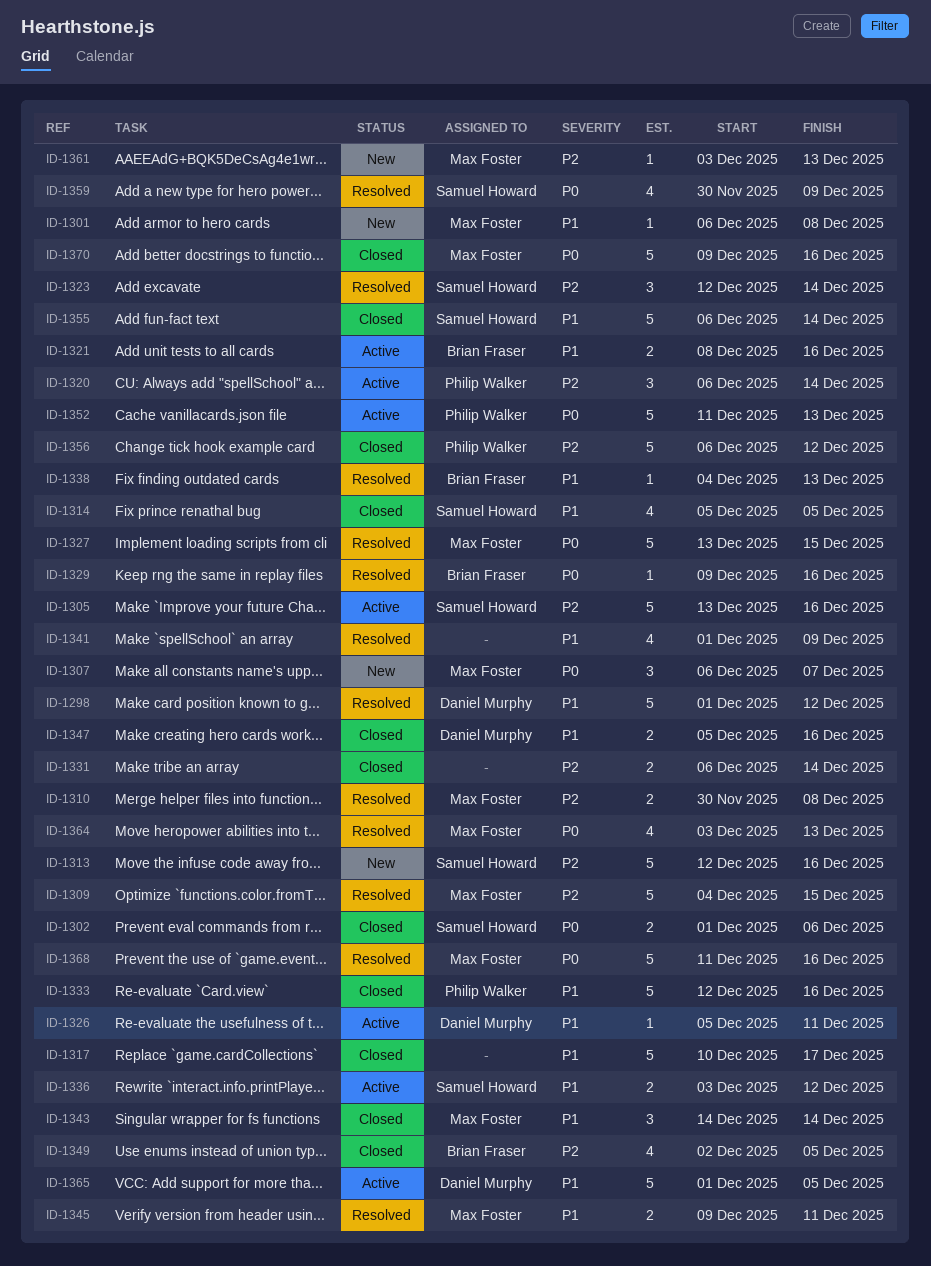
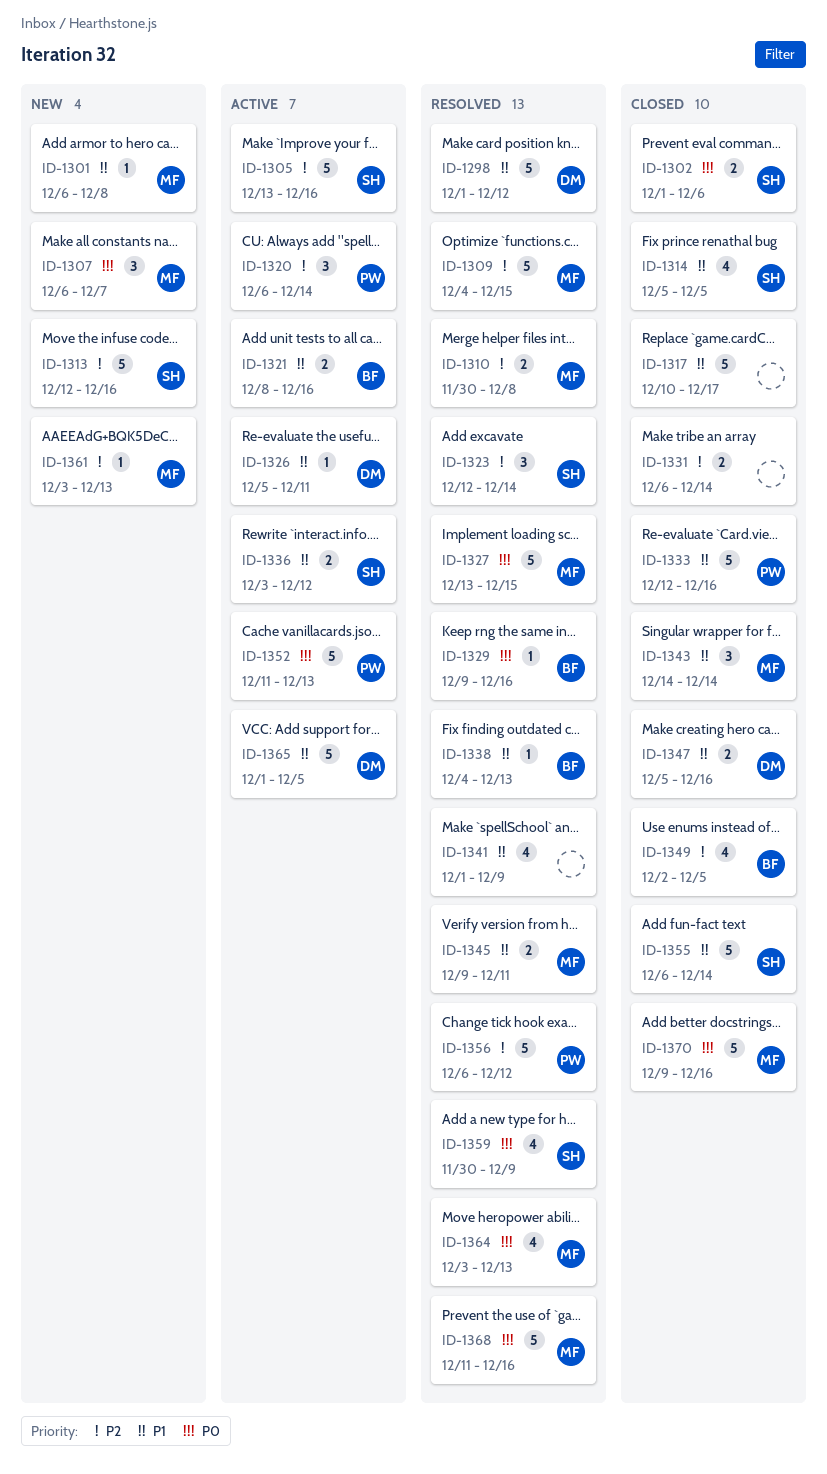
ID-1356, status: Closed -> Resolved

